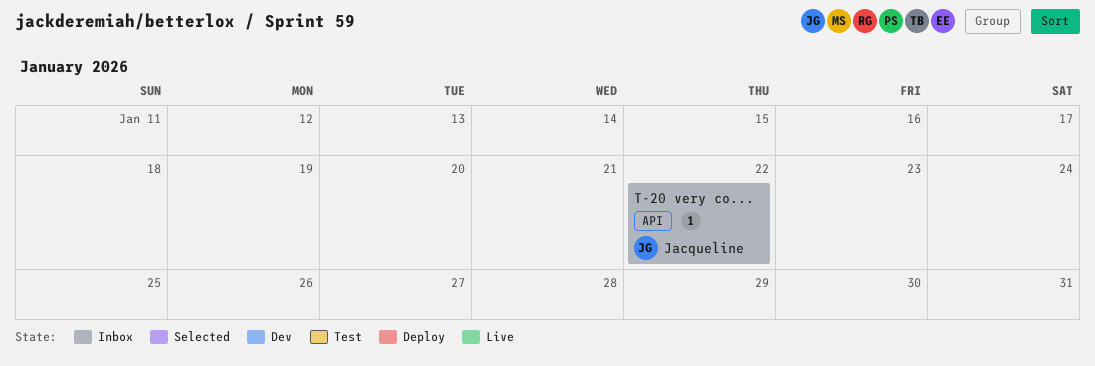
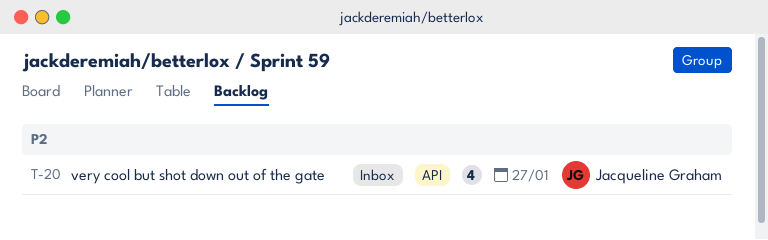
T-20, estimate: 1 -> 4
T-20, due: Jan 22 -> Jan 27

